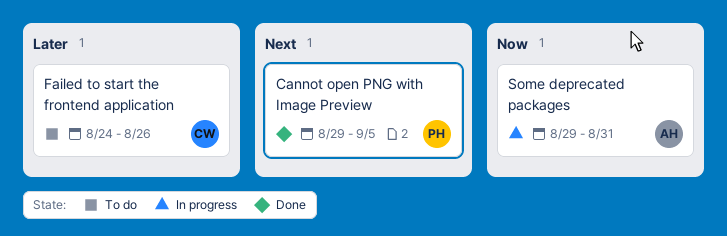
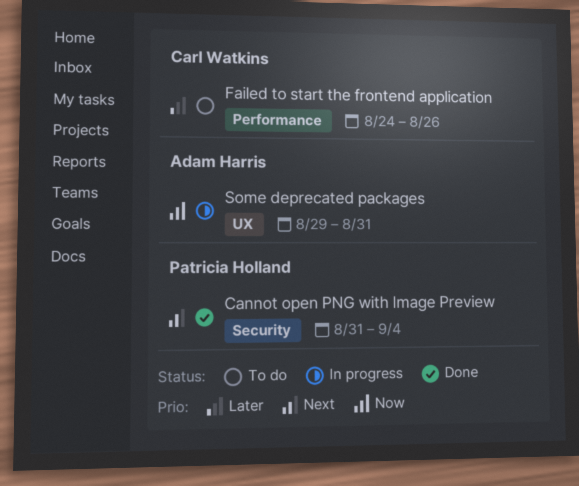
Cannot open PNG with Image Preview, start: Aug 29 -> Aug 31
Cannot open PNG with Image Preview, due: Sep 5 -> Sep 4

